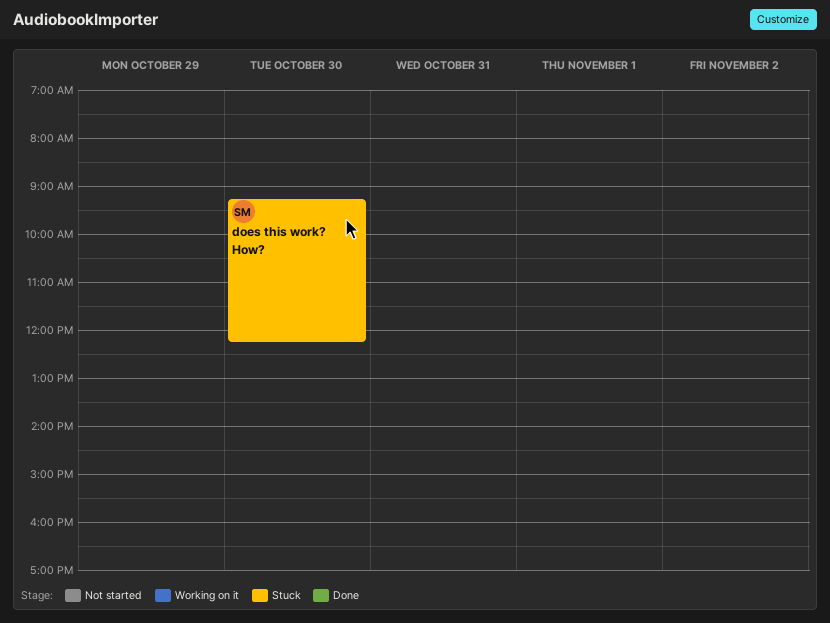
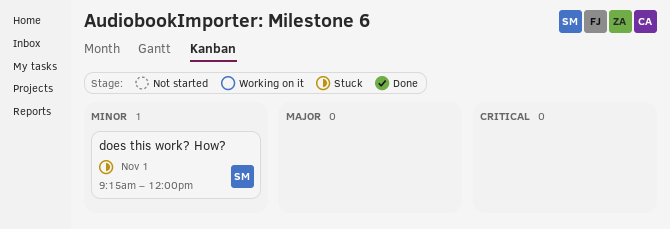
does this work? How?, day: Oct 30 -> Nov 1
does this work? How?, ends: 12:15 -> 12:00

